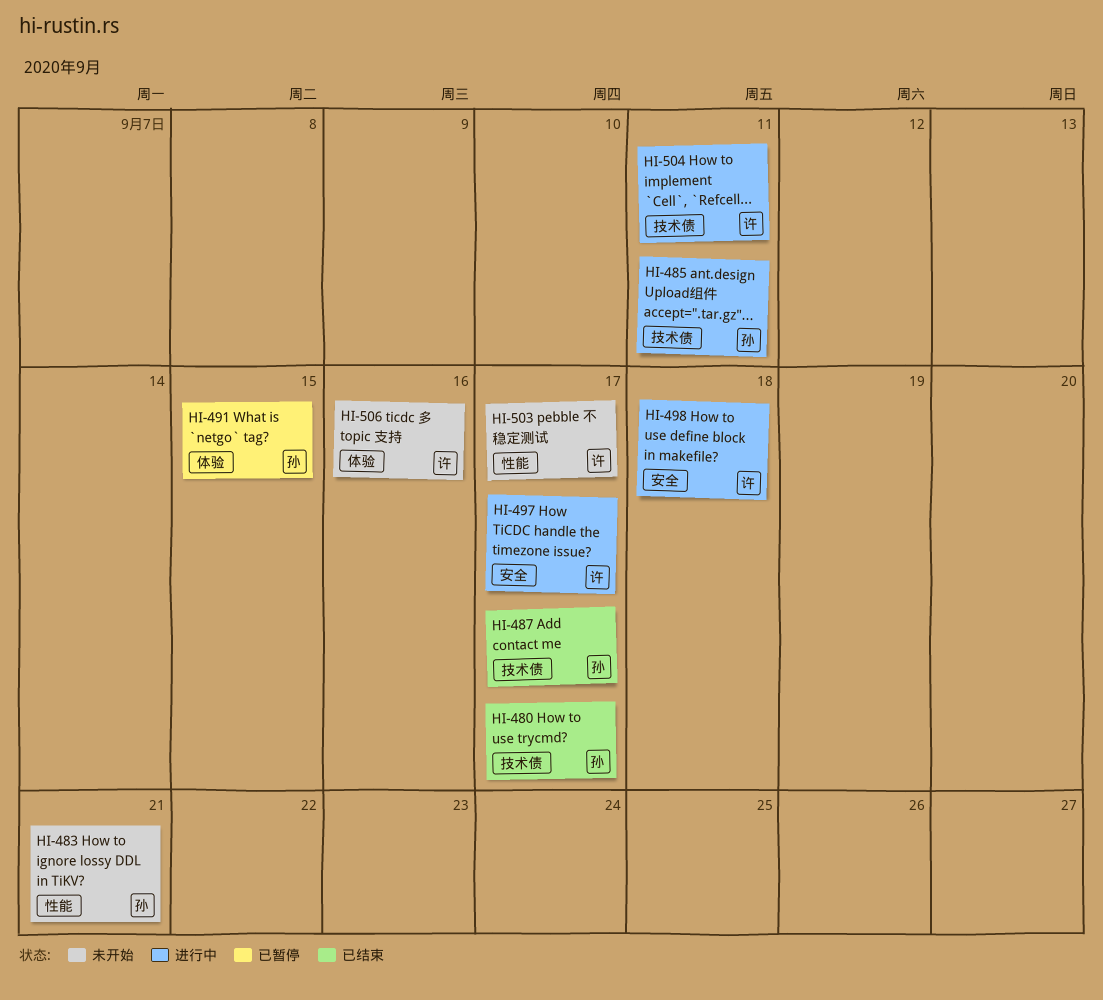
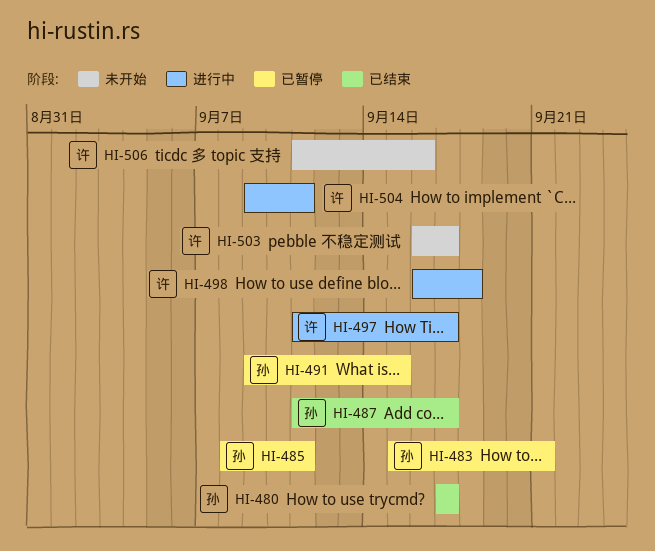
HI-483, status: 未开始 -> 已暂停
HI-485, status: 进行中 -> 已暂停

